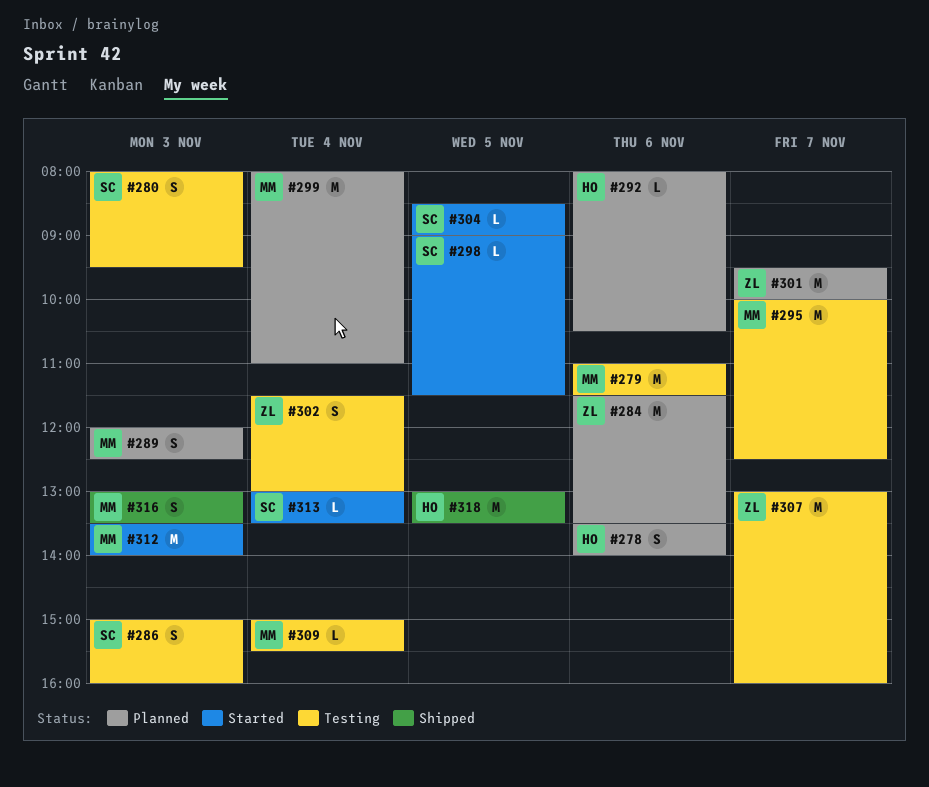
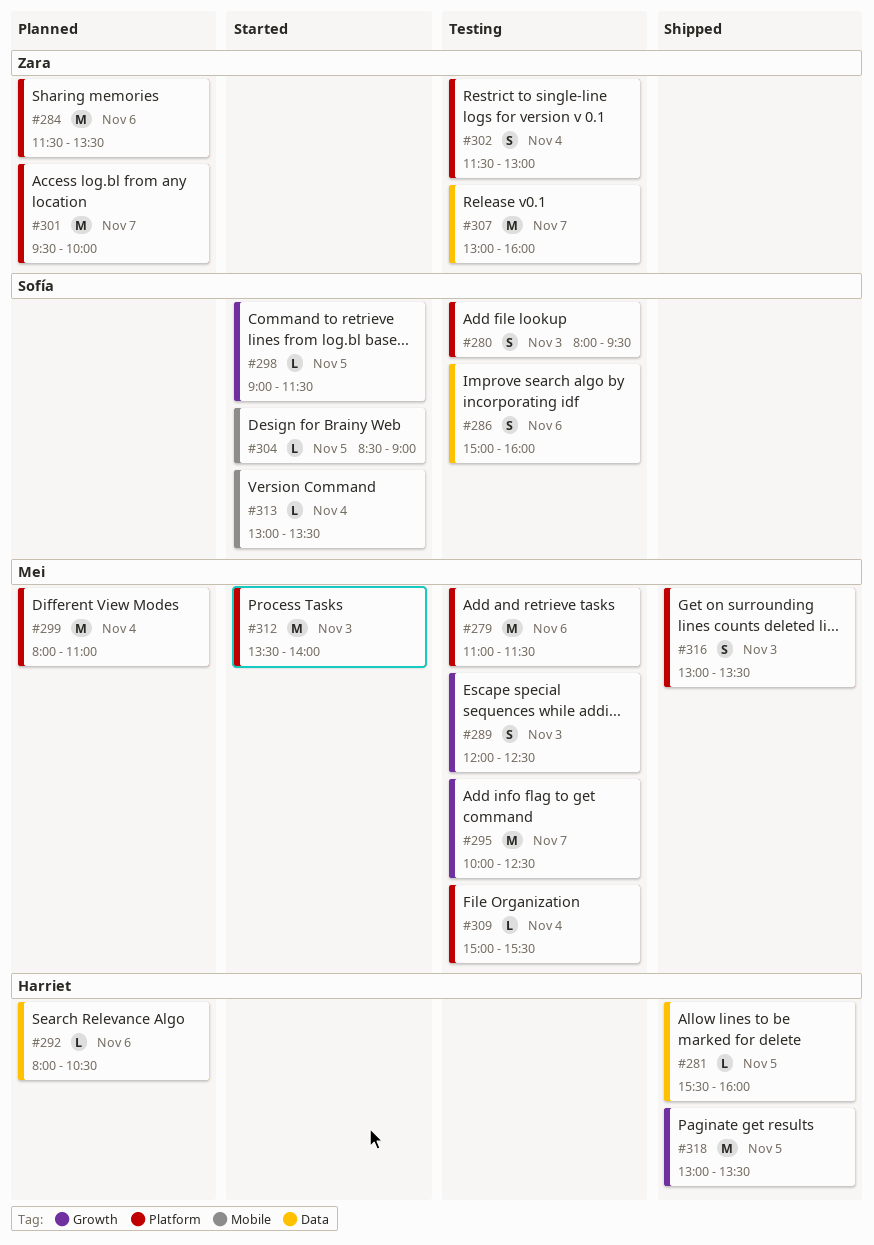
#278: present -> none
#281: none -> present
#286, day: Nov 3 -> Nov 6
#289, status: Planned -> Testing

